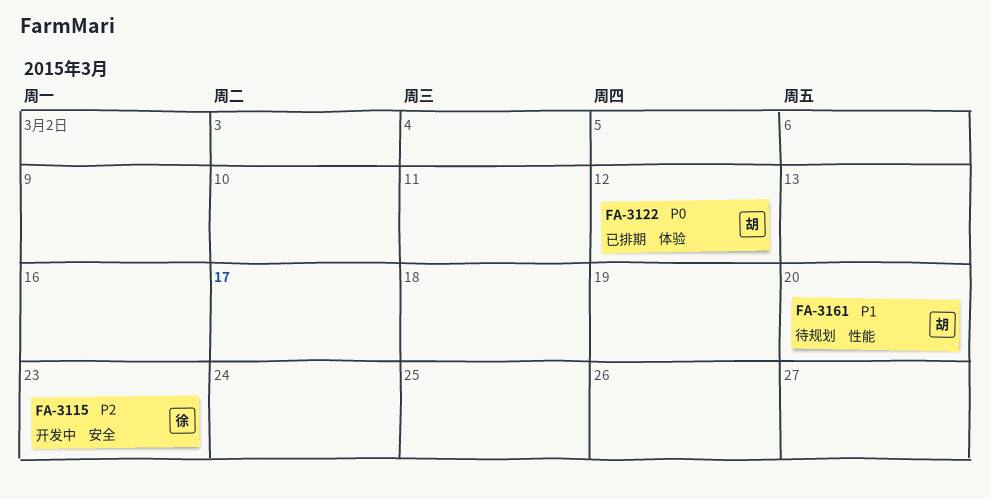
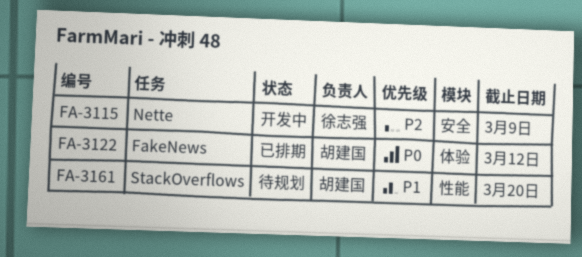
FA-3115, due: Mar 23 -> Mar 9

